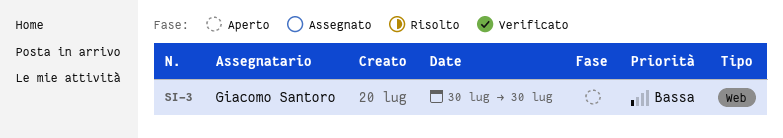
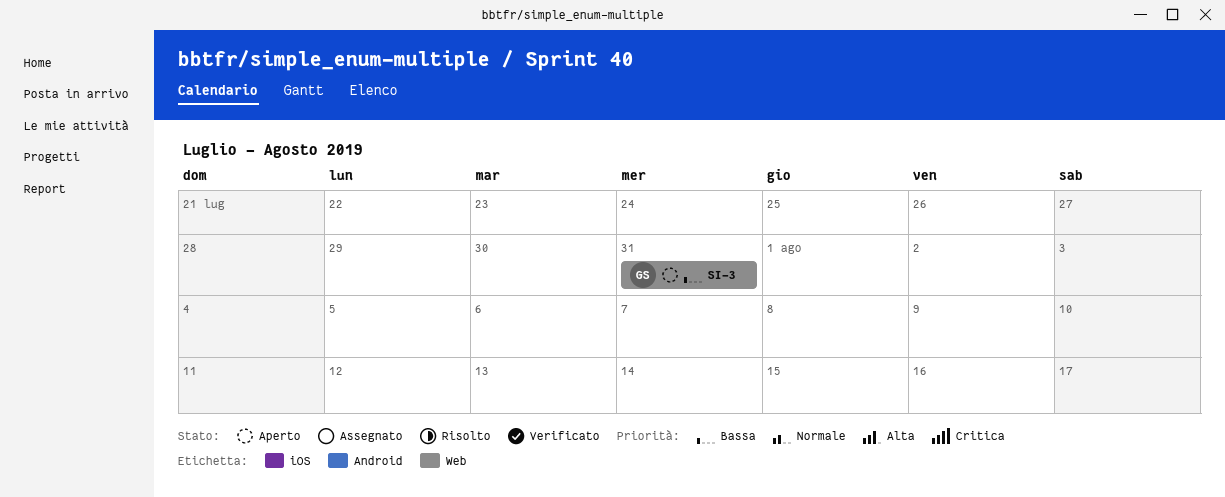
SI-3, start: Jul 30 -> Jul 31
SI-3, due: Jul 30 -> Jul 31

